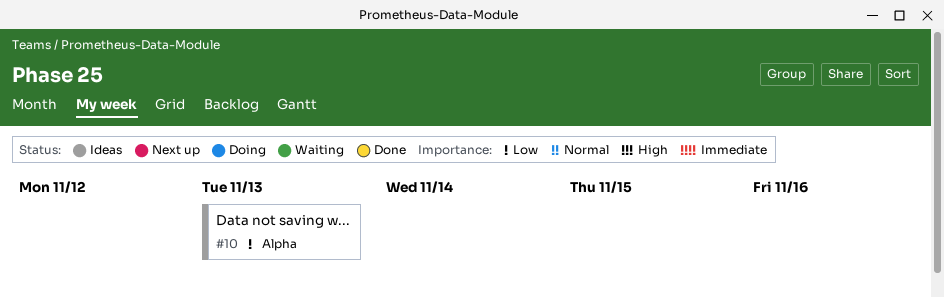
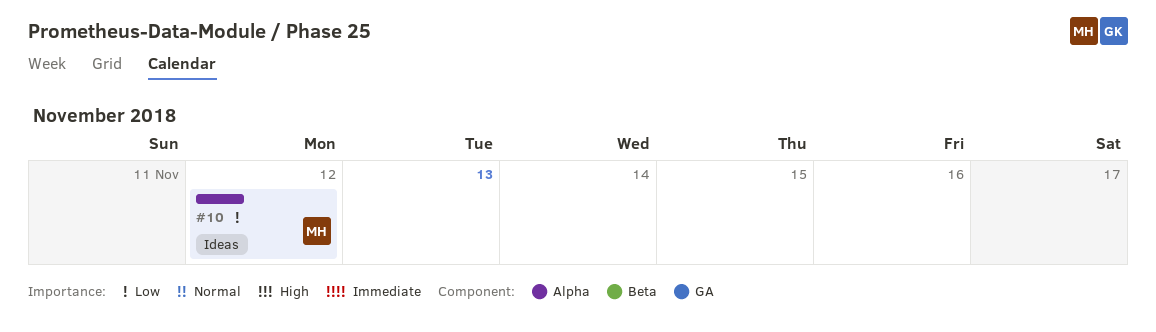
#10, due: Nov 13 -> Nov 12

